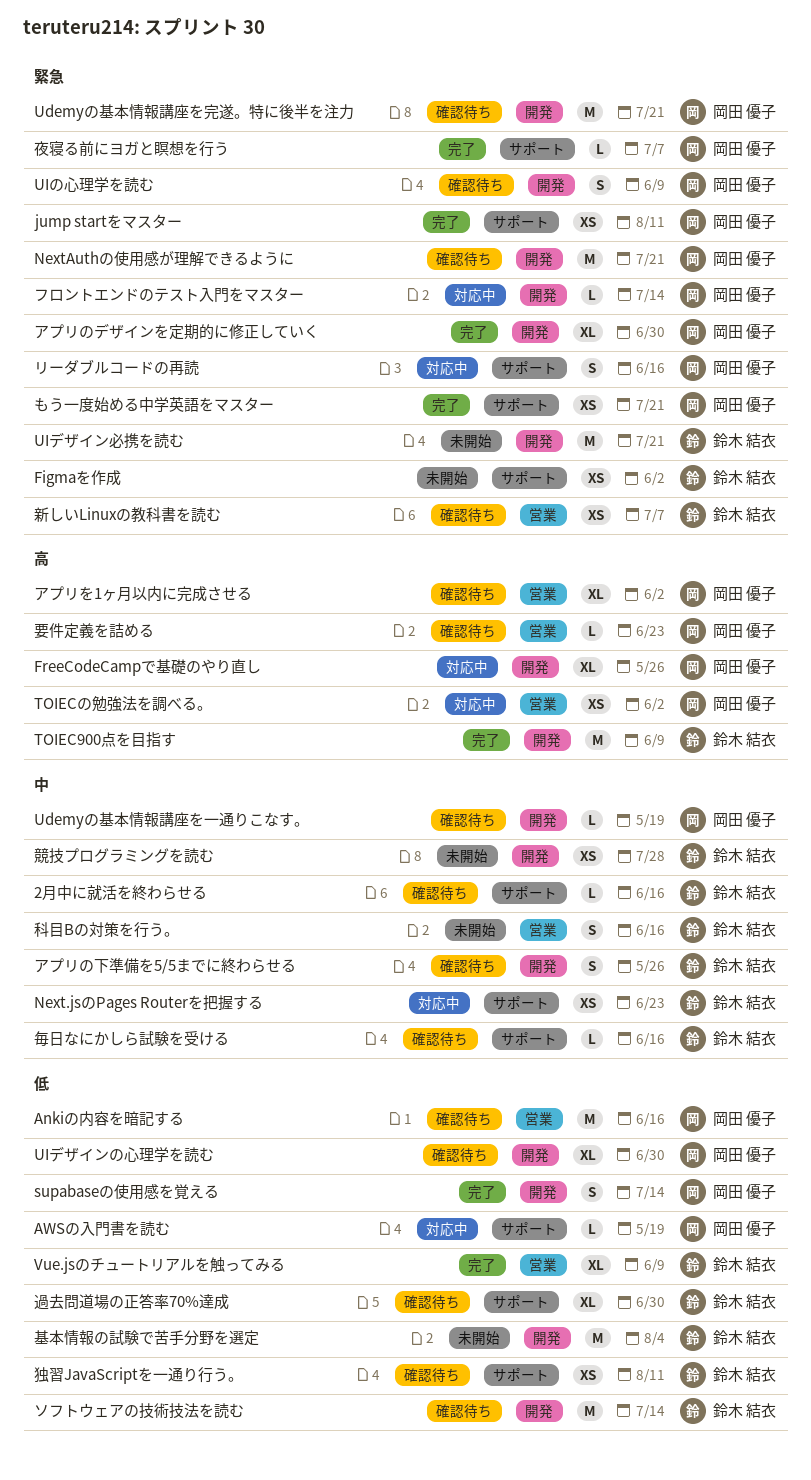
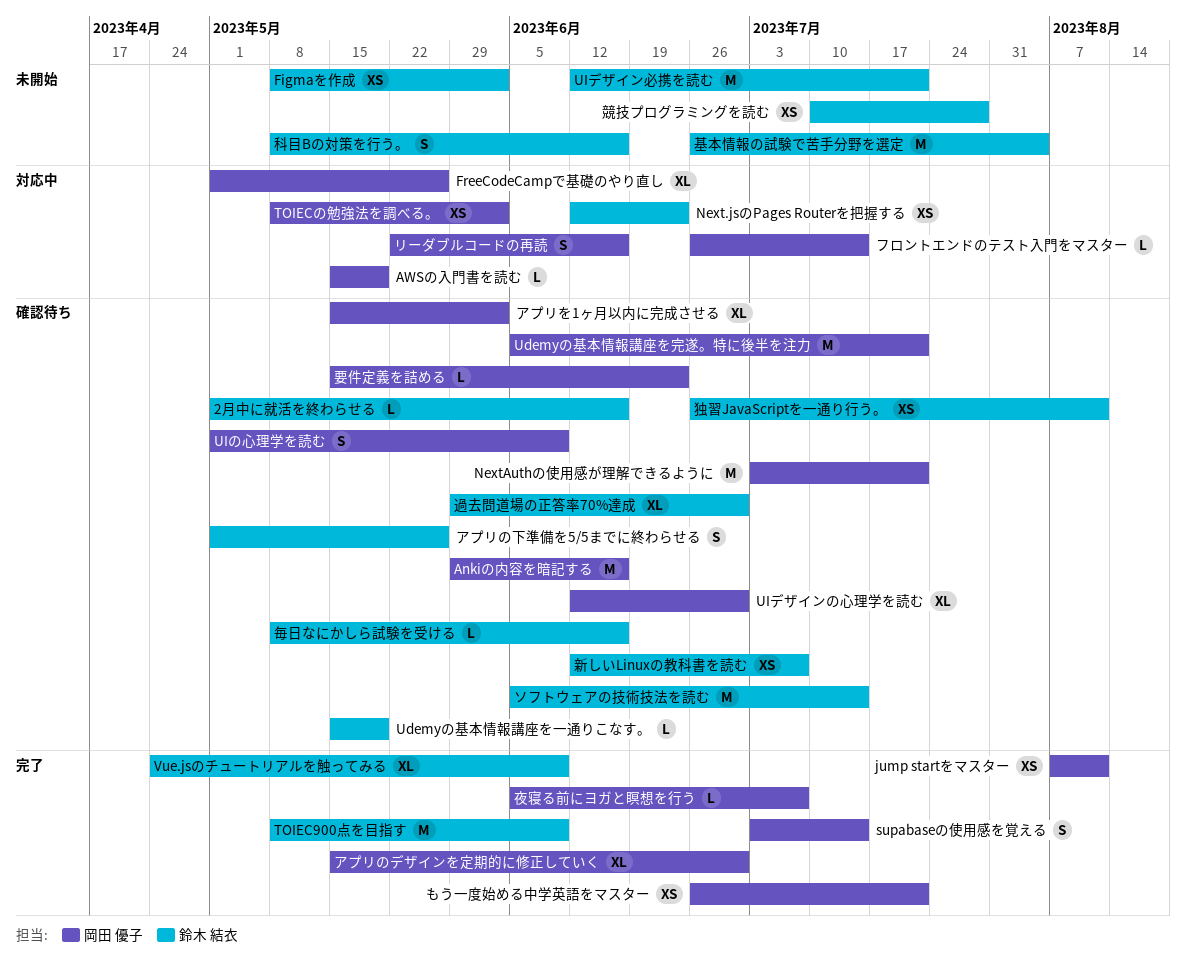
Udemyの基本情報講座を一通りこなす。, owner: 岡田 優子 -> 鈴木 結衣

